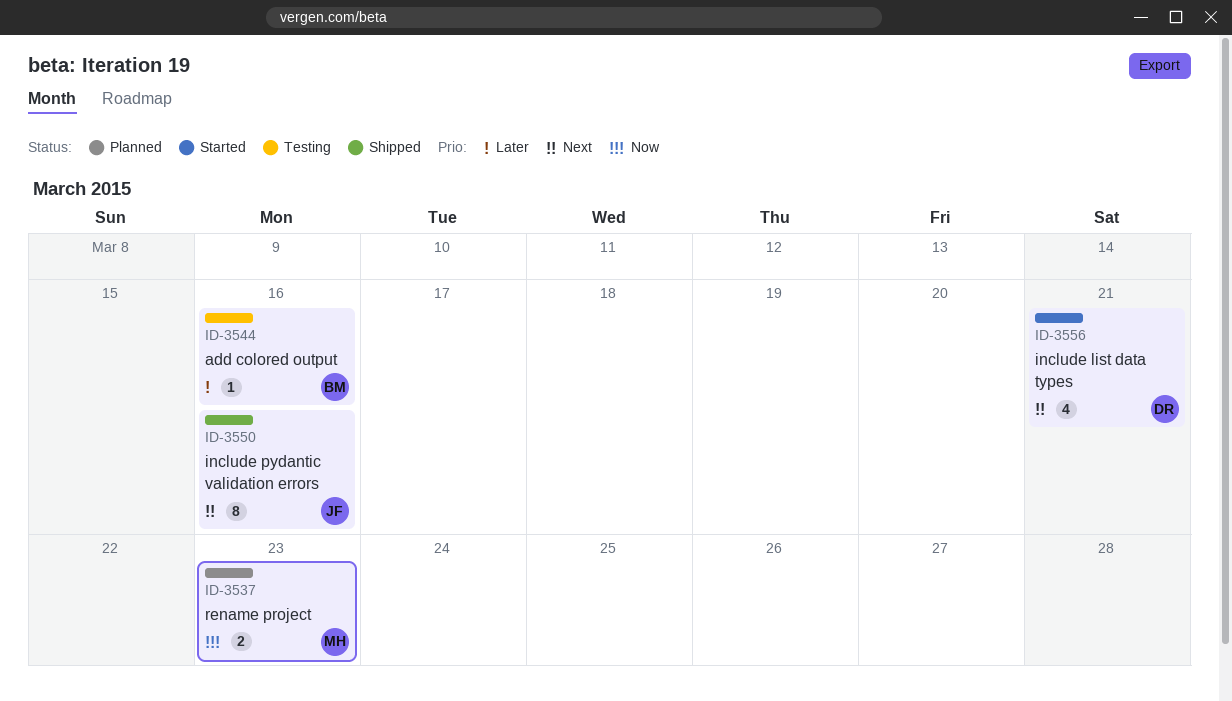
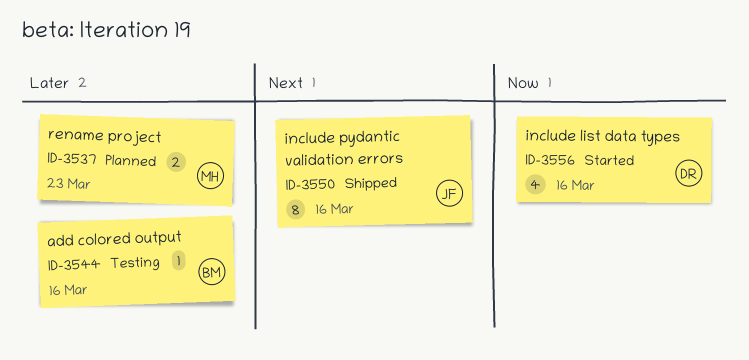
ID-3537, priority: Now -> Later
ID-3556, priority: Next -> Now
ID-3556, due: Mar 21 -> Mar 16

